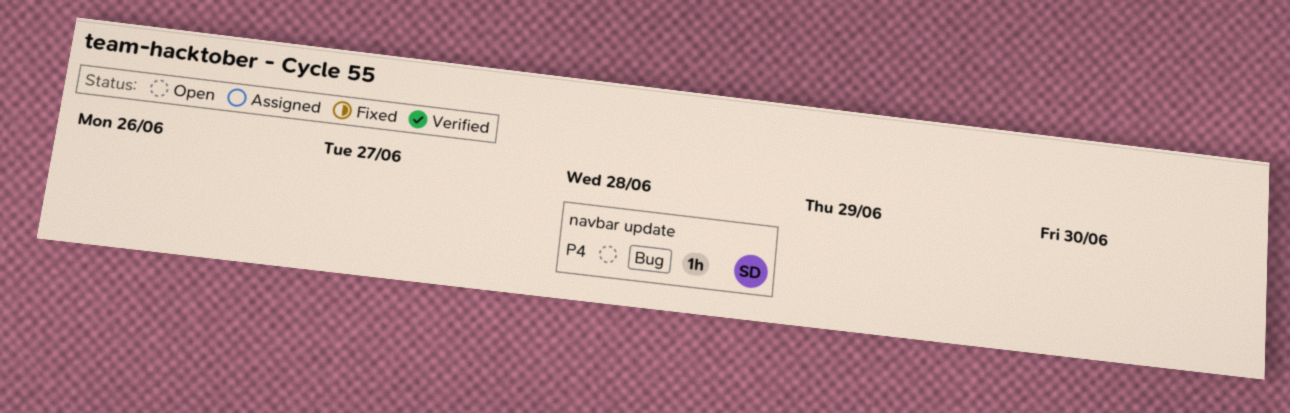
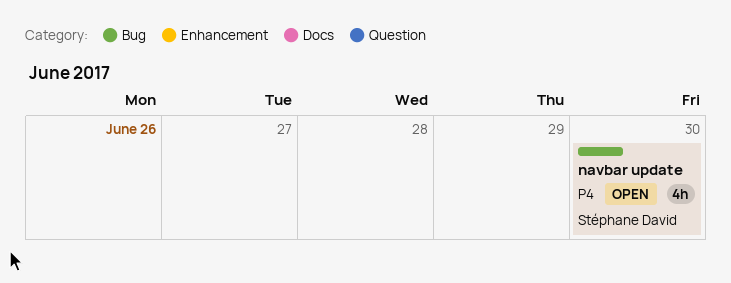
navbar update, estimate: 1h -> 4h
navbar update, due: Jun 28 -> Jun 30

